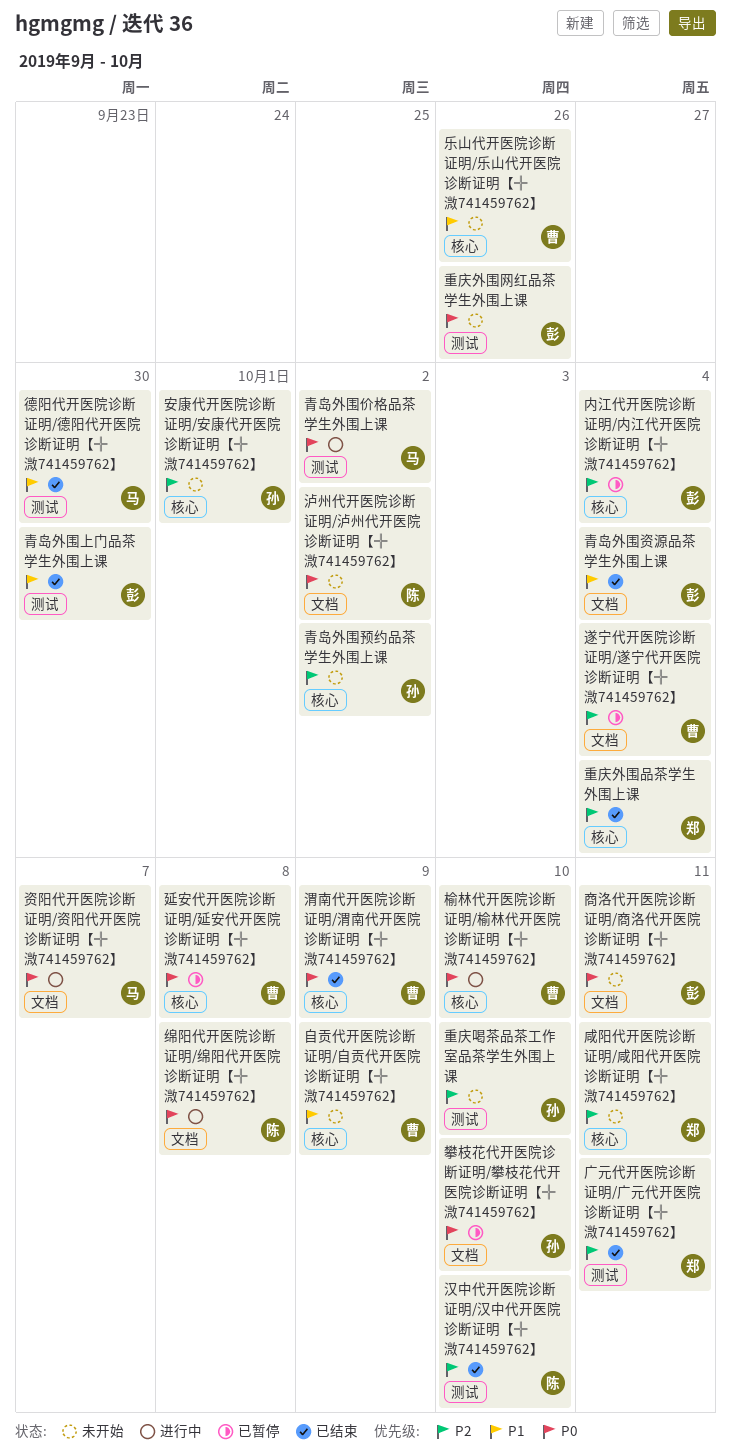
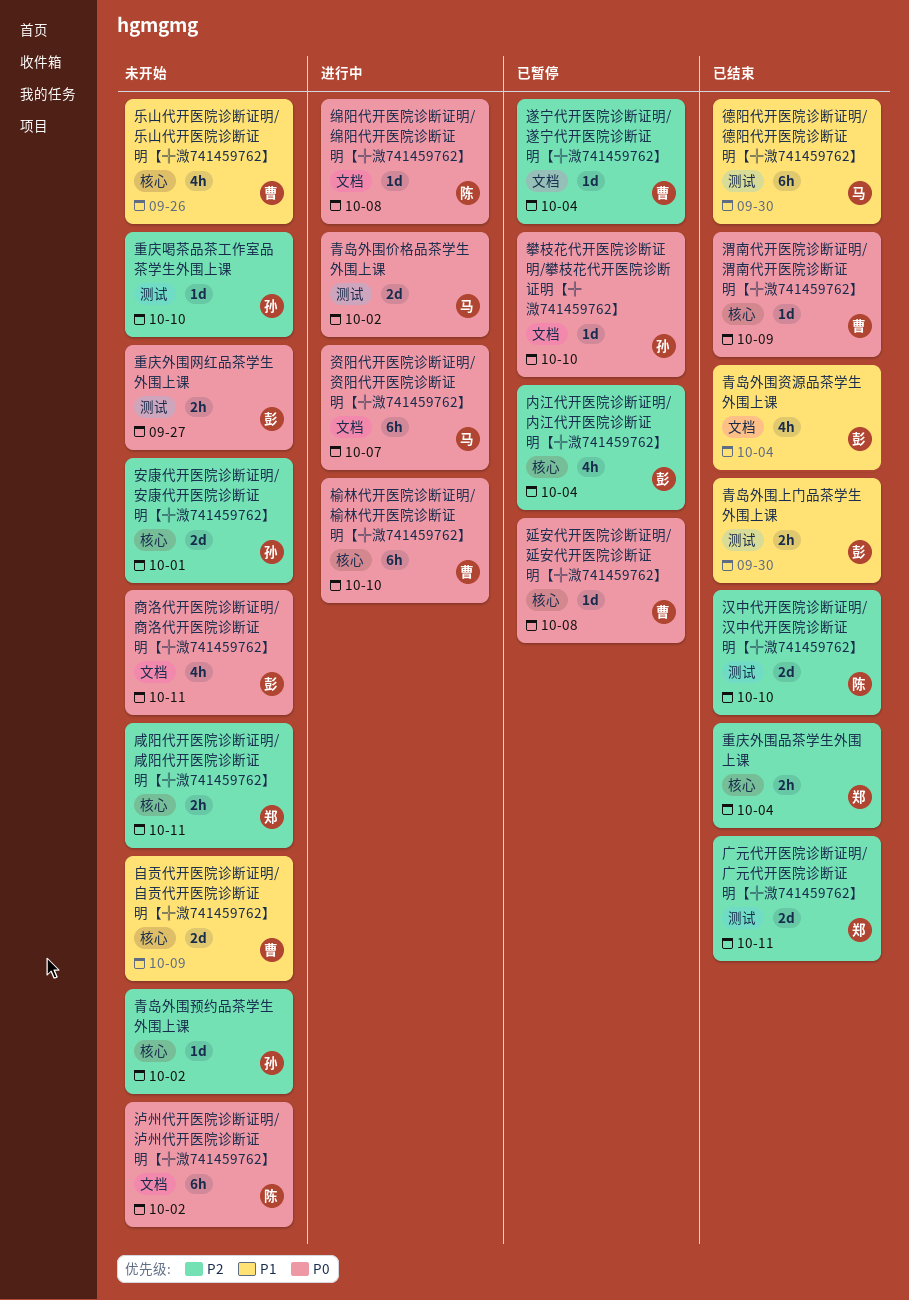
重庆外围网红品茶学生外围上课, due: Sep 26 -> Sep 27

